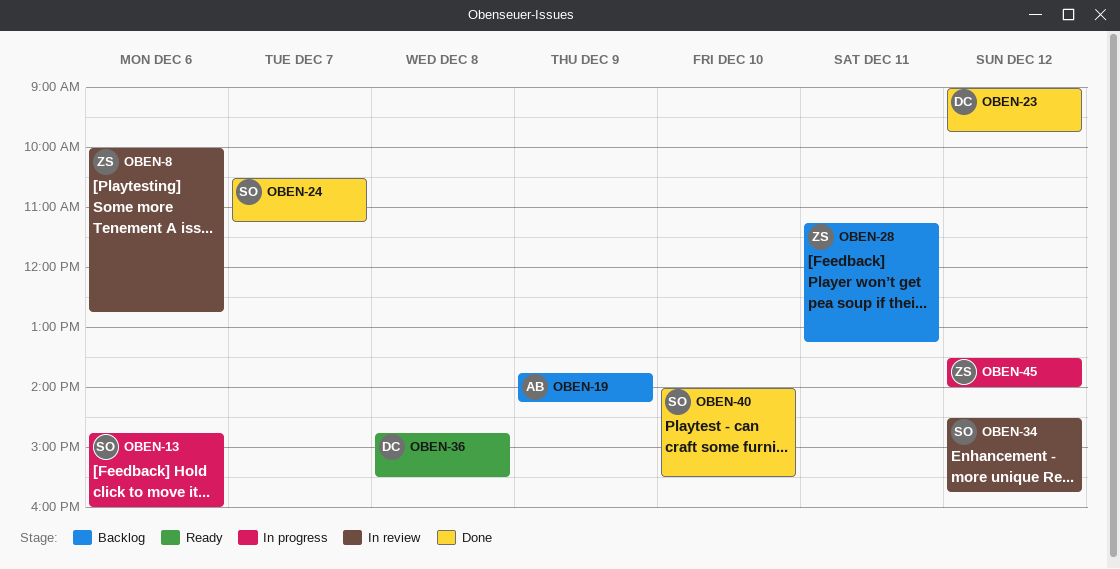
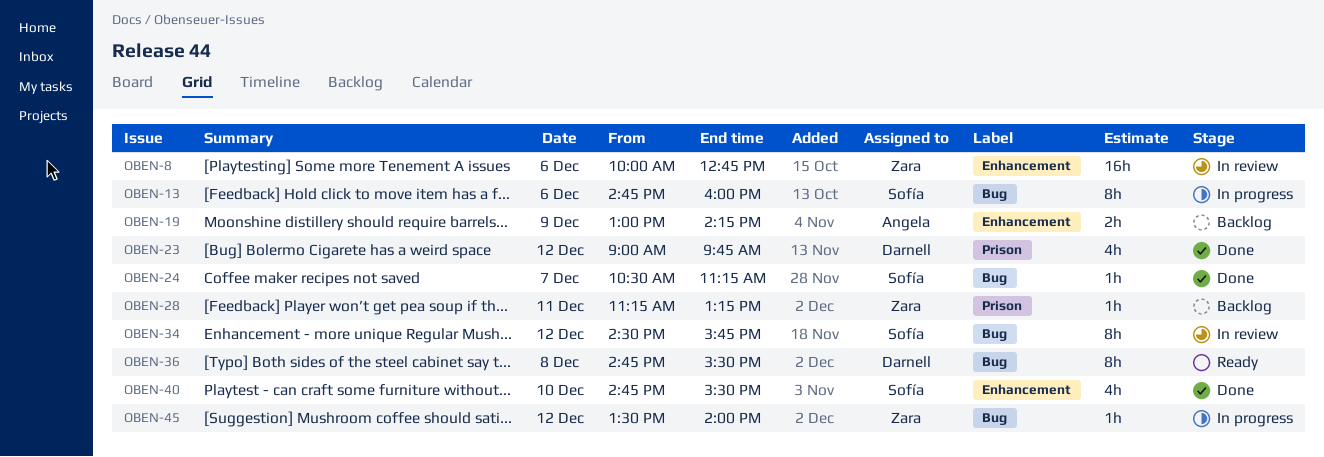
OBEN-19, begins: 13:45 -> 13:00
OBEN-40, begins: 14:00 -> 14:45

